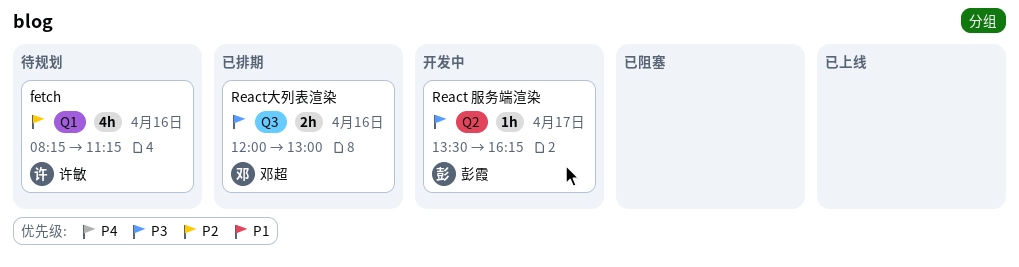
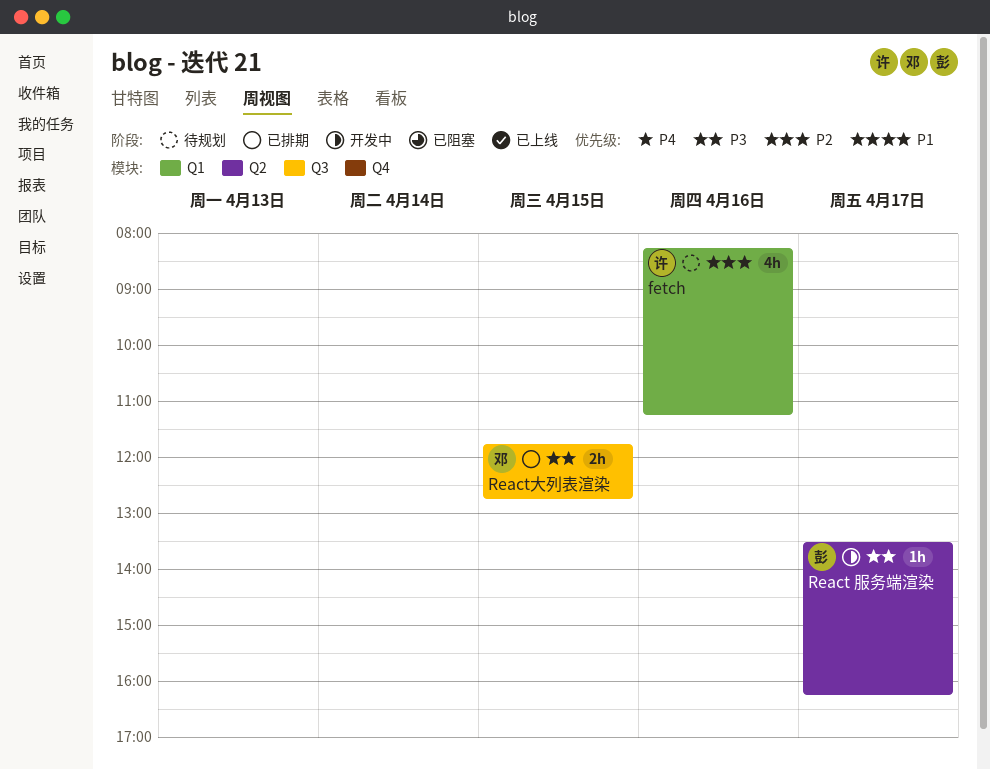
React大列表渲染, day: Apr 16 -> Apr 15
React大列表渲染, begins: 12:00 -> 11:45
React大列表渲染, ends: 13:00 -> 12:45

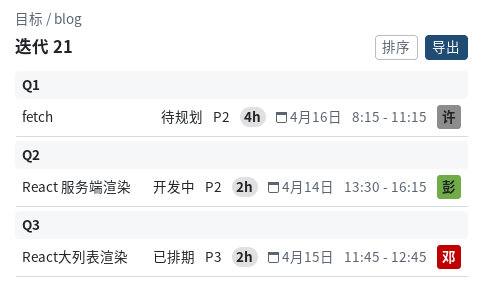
React 服务端渲染, priority: P3 -> P2
React 服务端渲染, estimate: 1h -> 2h
React 服务端渲染, day: Apr 17 -> Apr 14

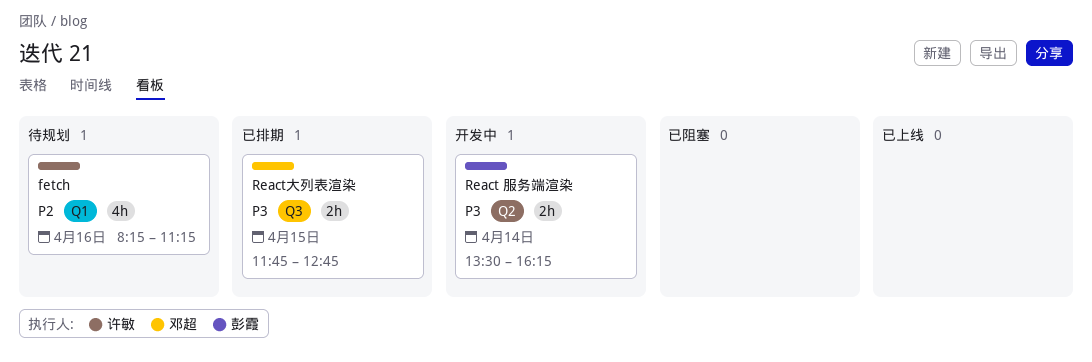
React 服务端渲染, priority: P2 -> P3

